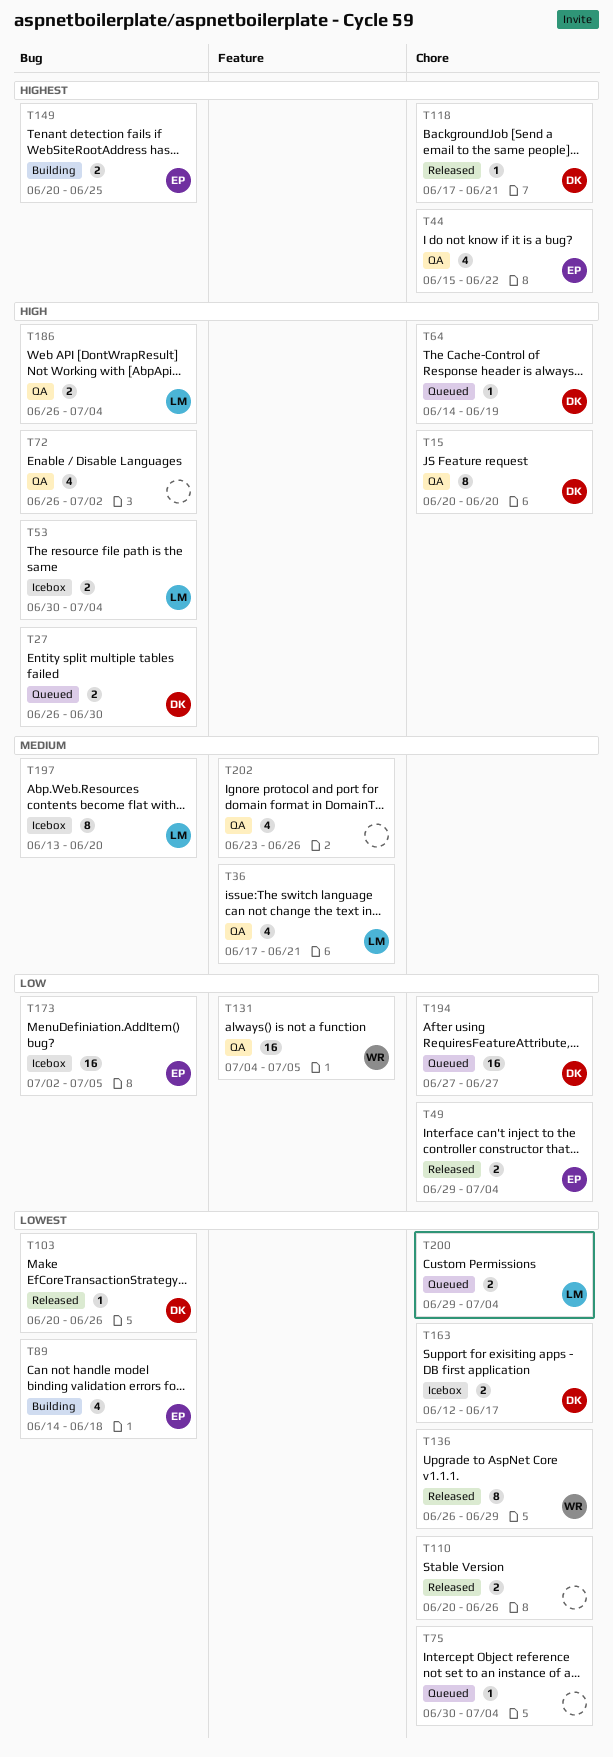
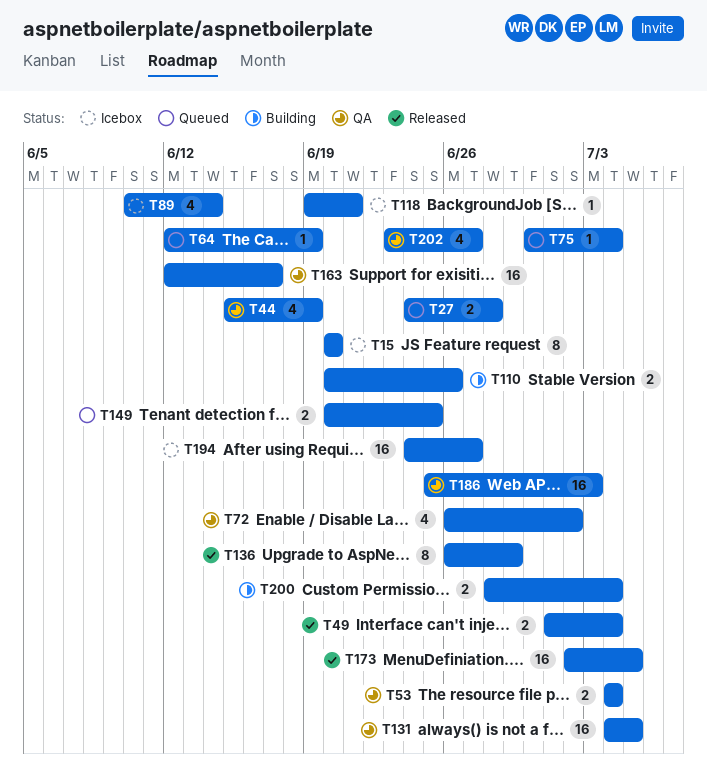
T15, status: QA -> Icebox
T27, start: Jun 26 -> Jun 24
T27, due: Jun 30 -> Jun 28
T36: present -> none
T44, due: Jun 22 -> Jun 19
T49, start: Jun 29 -> Jul 1
T53, status: Icebox -> QA
T53, start: Jun 30 -> Jul 4
T64, start: Jun 14 -> Jun 12
T89, status: Building -> Icebox
T89, start: Jun 14 -> Jun 10
T89, due: Jun 18 -> Jun 14
T103: present -> none
T110, status: Released -> Building
T118, status: Released -> Icebox
T118, start: Jun 17 -> Jun 19
T149, status: Building -> Queued
T163, status: Icebox -> QA
T163, estimate: 2 -> 16
T173, status: Icebox -> Released
T186, estimate: 2 -> 16
T186, start: Jun 26 -> Jun 25
T186, due: Jul 4 -> Jul 3
T194, status: Queued -> Icebox
T194, start: Jun 27 -> Jun 24
T197: present -> none
T200, status: Queued -> Building
T200, start: Jun 29 -> Jun 28
T202, due: Jun 26 -> Jun 27

